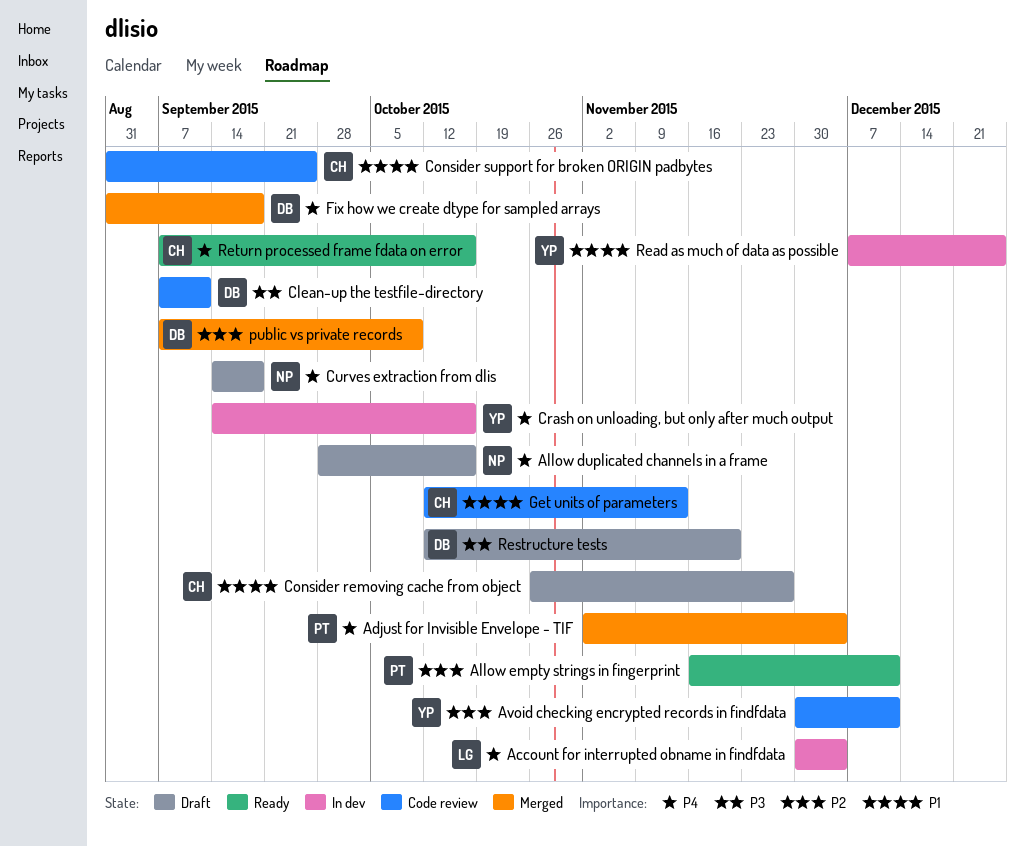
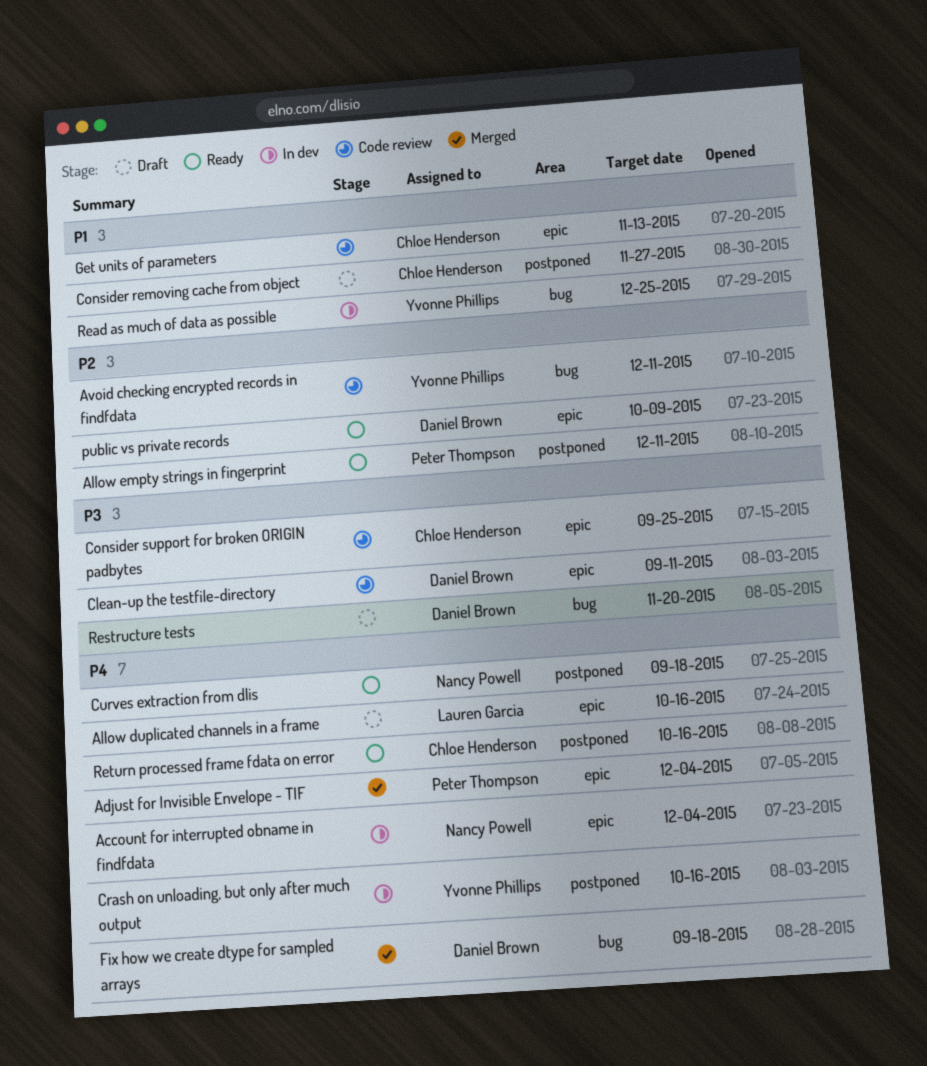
Account for interrupted obname in findfdata, owner: Lauren Garcia -> Nancy Powell
Allow duplicated channels in a frame, owner: Nancy Powell -> Lauren Garcia
Consider support for broken ORIGIN padbytes, priority: P1 -> P3
Curves extraction from dlis, status: Draft -> Ready
public vs private records, status: Merged -> Ready

